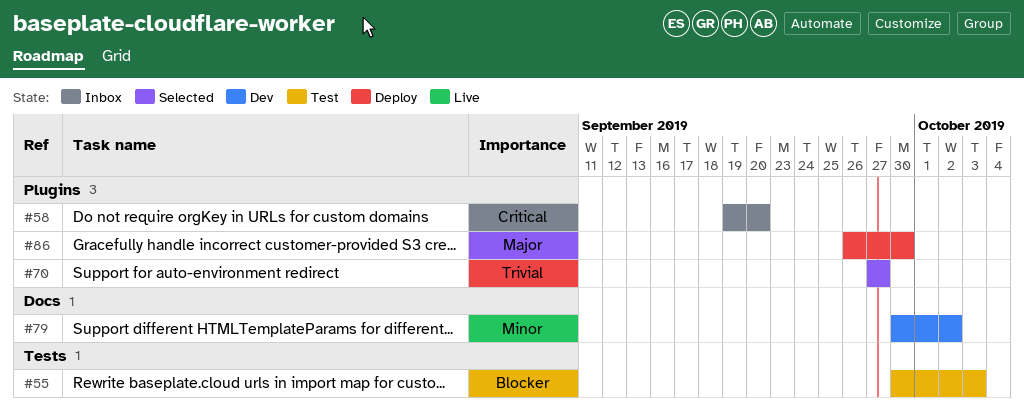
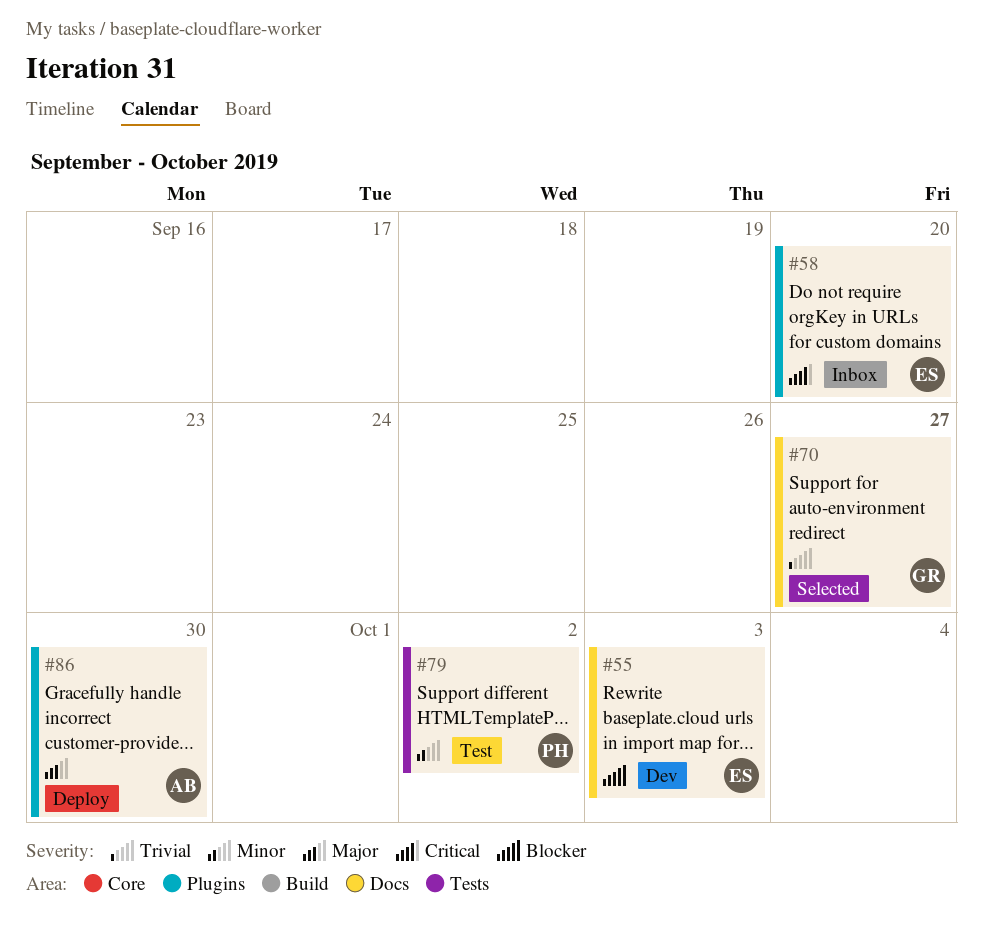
#55, status: Test -> Dev
#55, label: Tests -> Docs
#70, label: Plugins -> Docs
#79, status: Dev -> Test
#79, label: Docs -> Tests

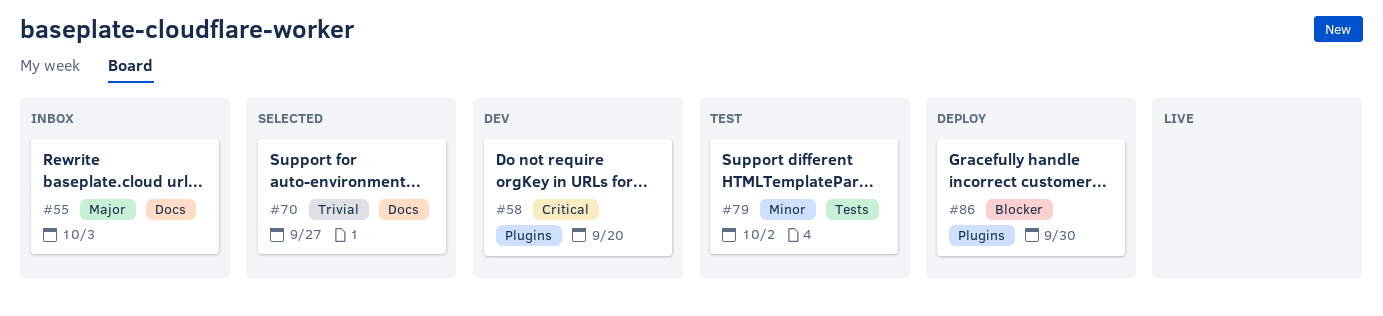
#55, status: Dev -> Inbox
#55, priority: Blocker -> Major
#58, status: Inbox -> Dev
#86, priority: Major -> Blocker

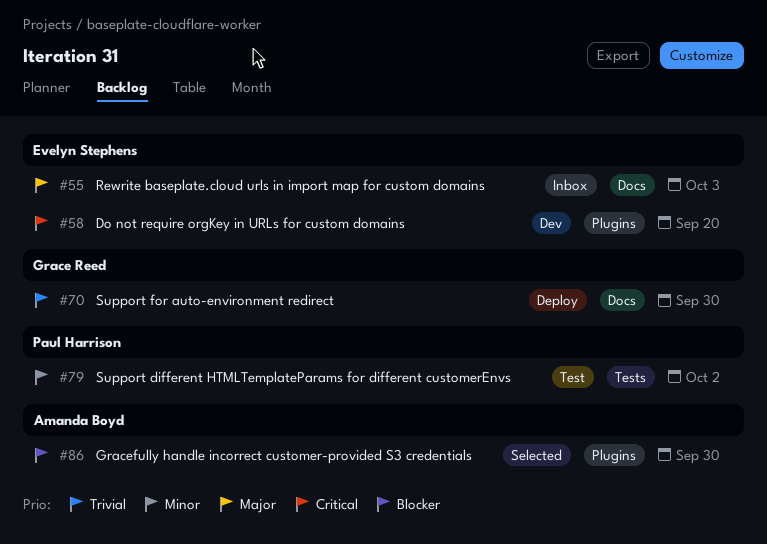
#70, status: Selected -> Deploy
#70, due: Sep 27 -> Sep 30
#86, status: Deploy -> Selected

